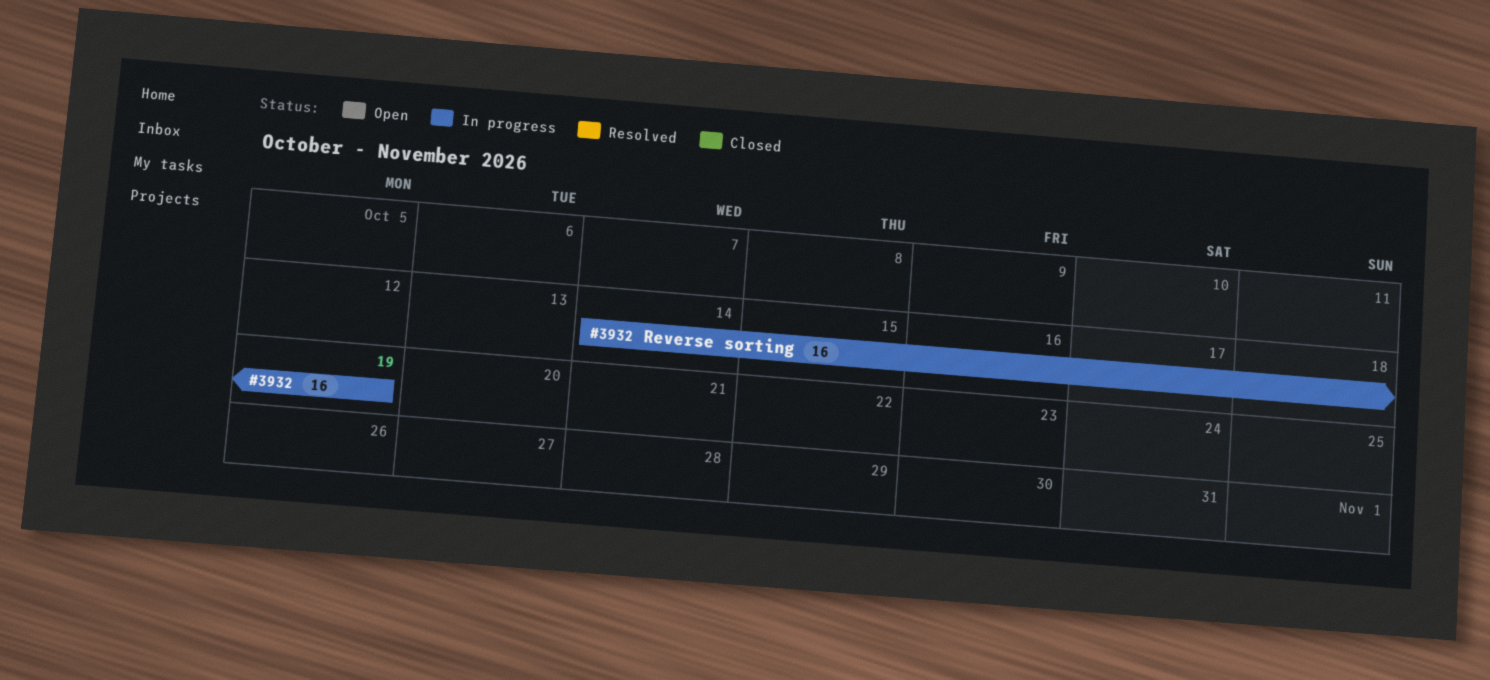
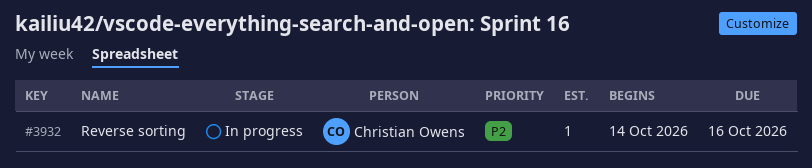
#3932, estimate: 16 -> 1
#3932, due: Oct 19 -> Oct 16

